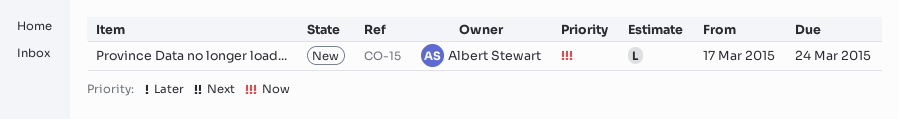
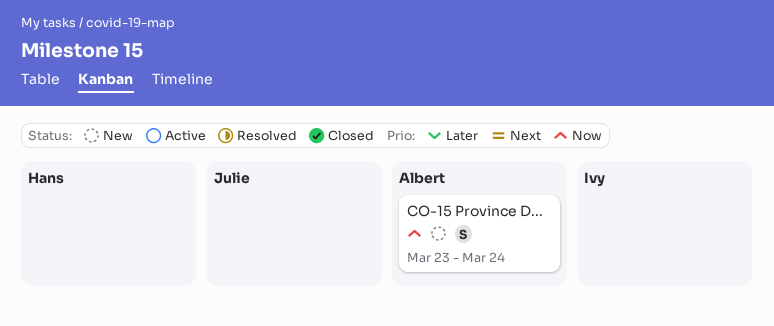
CO-15, estimate: L -> S
CO-15, start: Mar 17 -> Mar 23

